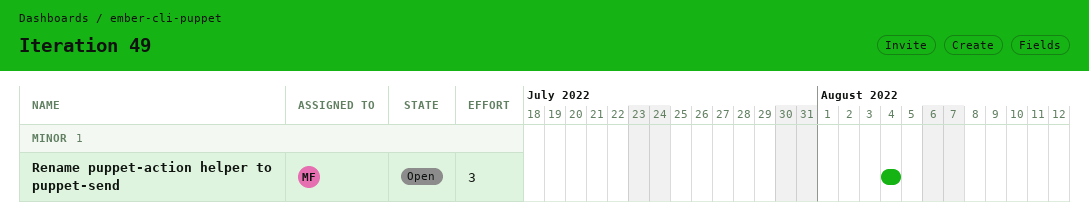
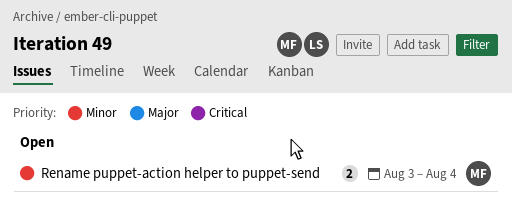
Rename puppet-action helper to puppet-send, estimate: 3 -> 2
Rename puppet-action helper to puppet-send, start: Aug 4 -> Aug 3

